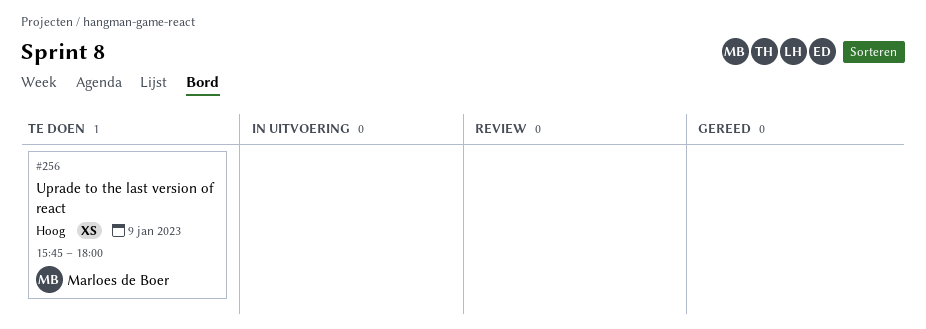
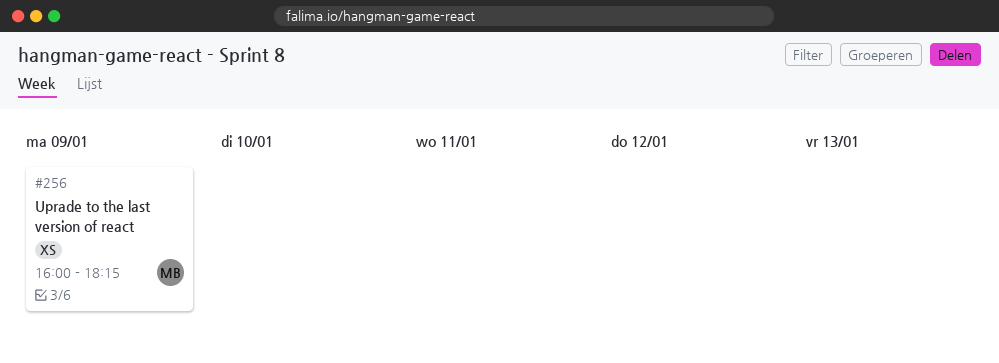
#256, begins: 15:45 -> 16:00
#256, ends: 18:00 -> 18:15

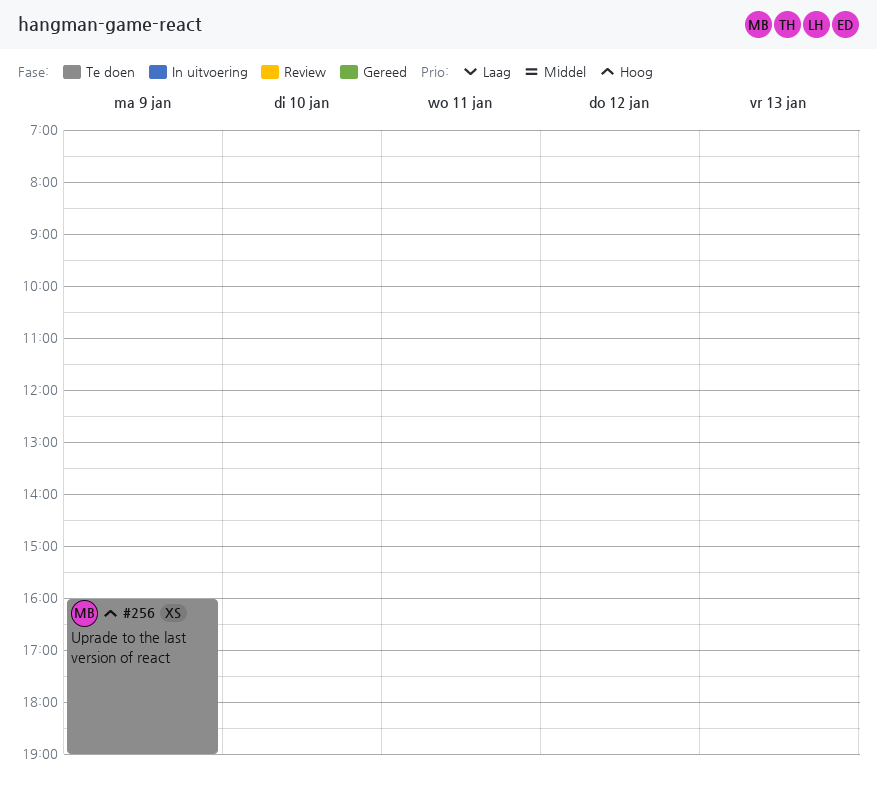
#256, ends: 18:15 -> 19:00

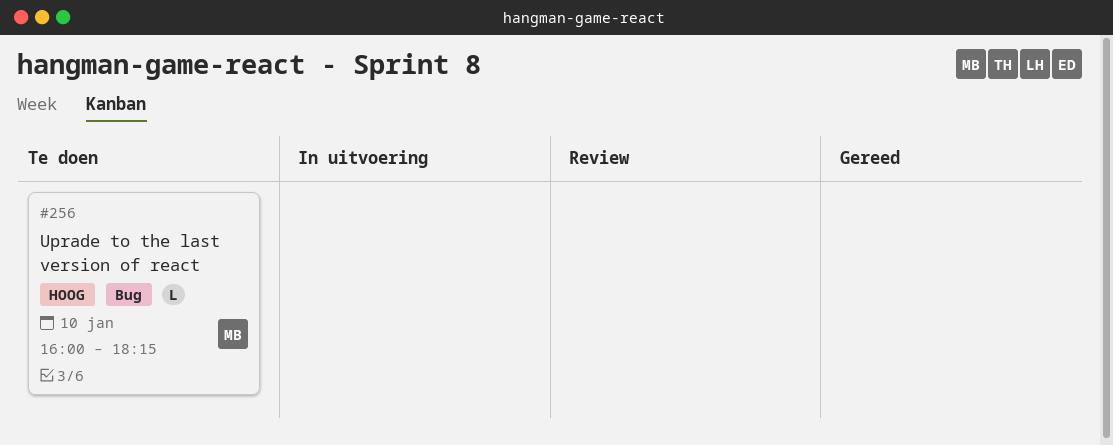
#256, estimate: XS -> L
#256, day: Jan 9 -> Jan 10
#256, ends: 19:00 -> 18:15

